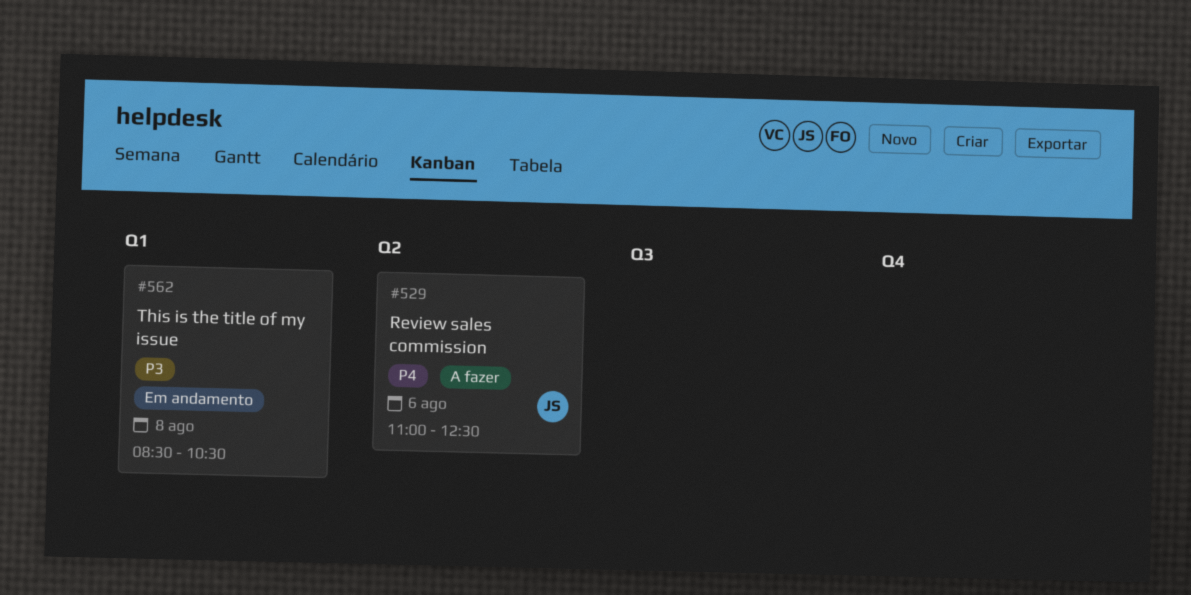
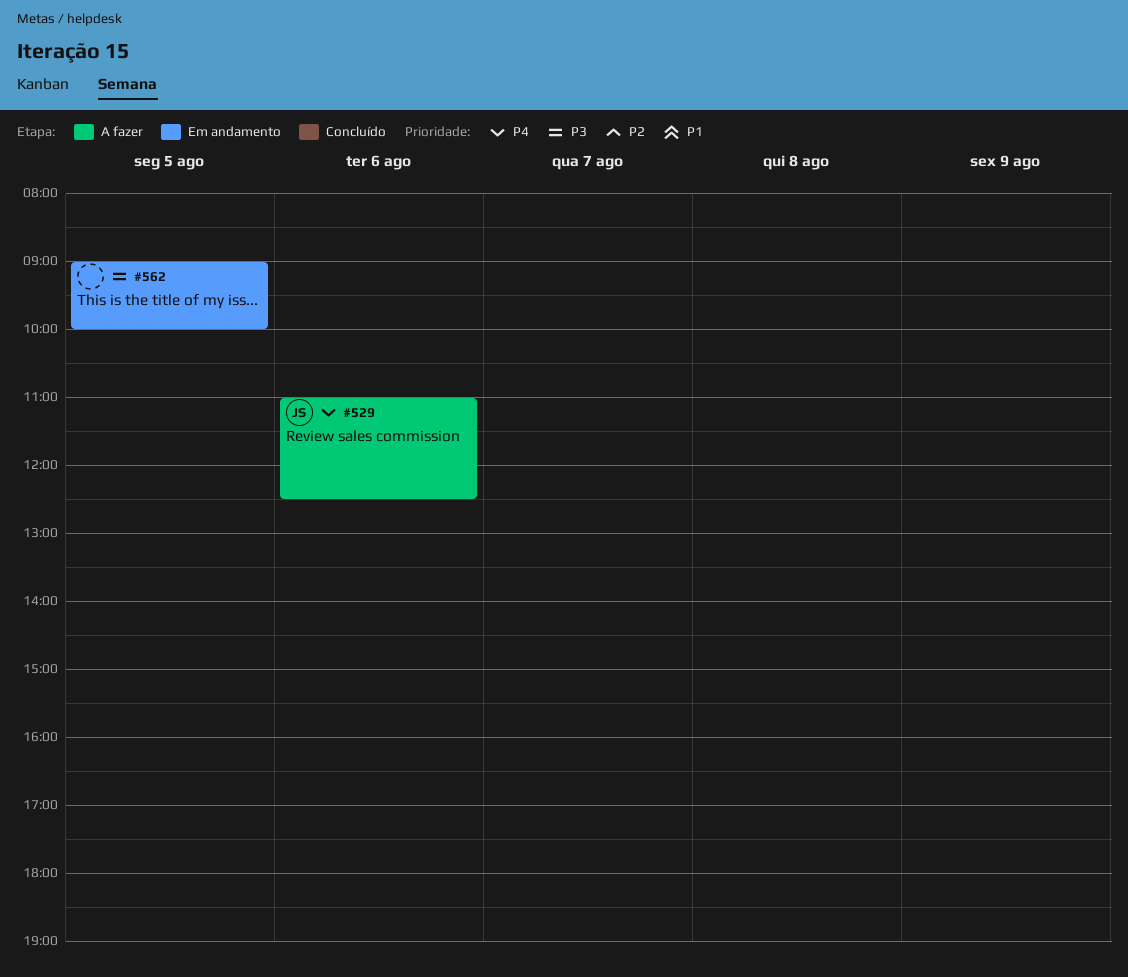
#562, day: Aug 8 -> Aug 5
#562, begins: 08:30 -> 09:00
#562, ends: 10:30 -> 10:00

